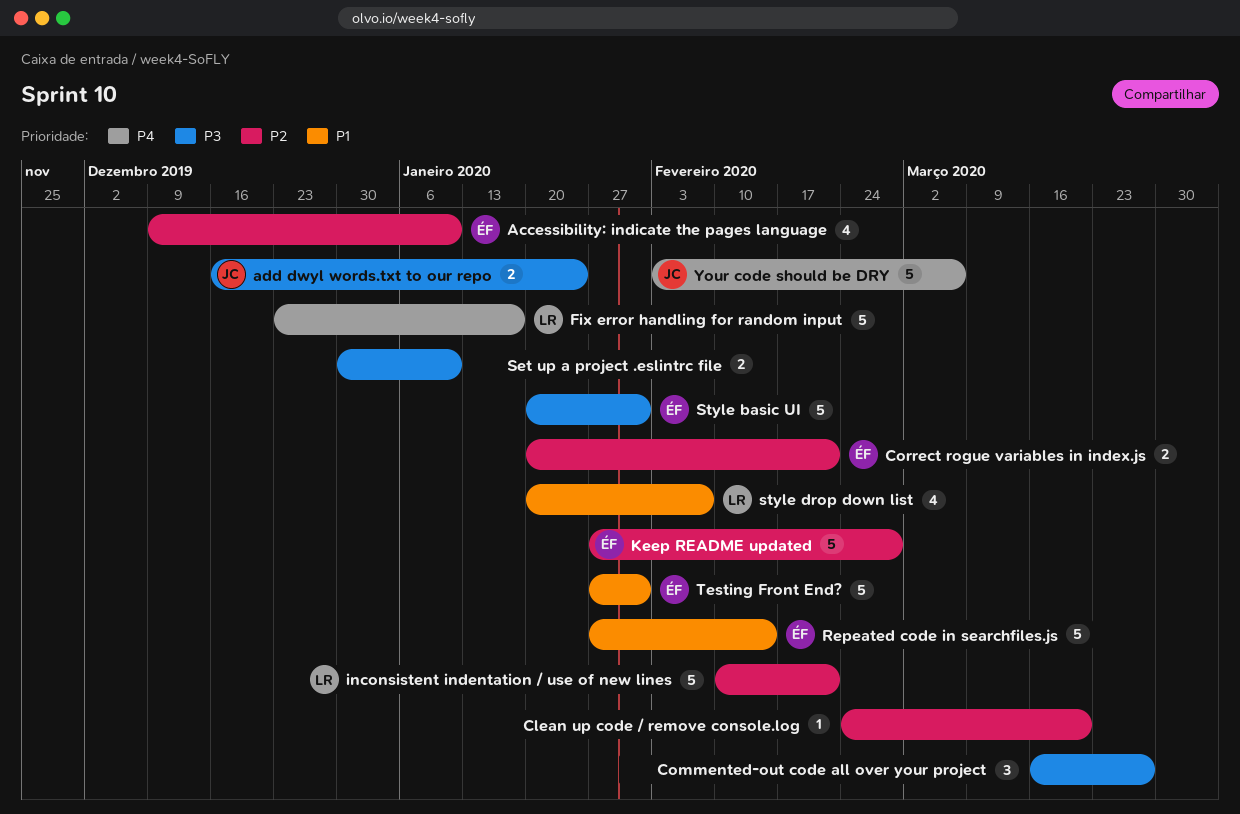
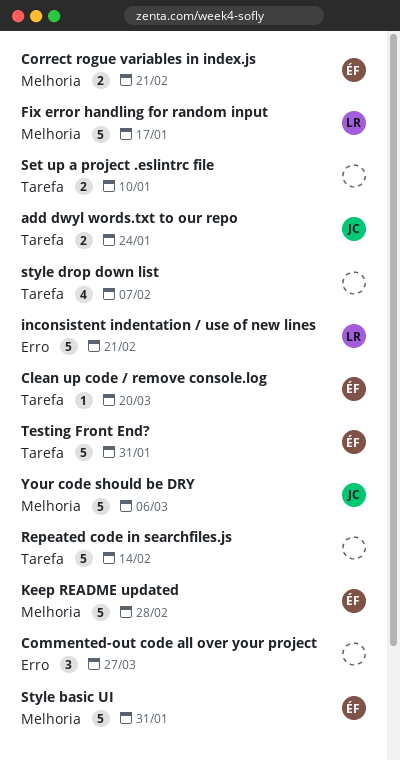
Accessibility: indicate the pages language: present -> none
Clean up code / remove console.log, owner: none -> ÉF
Repeated code in searchfiles.js, owner: ÉF -> none
style drop down list, owner: LR -> none

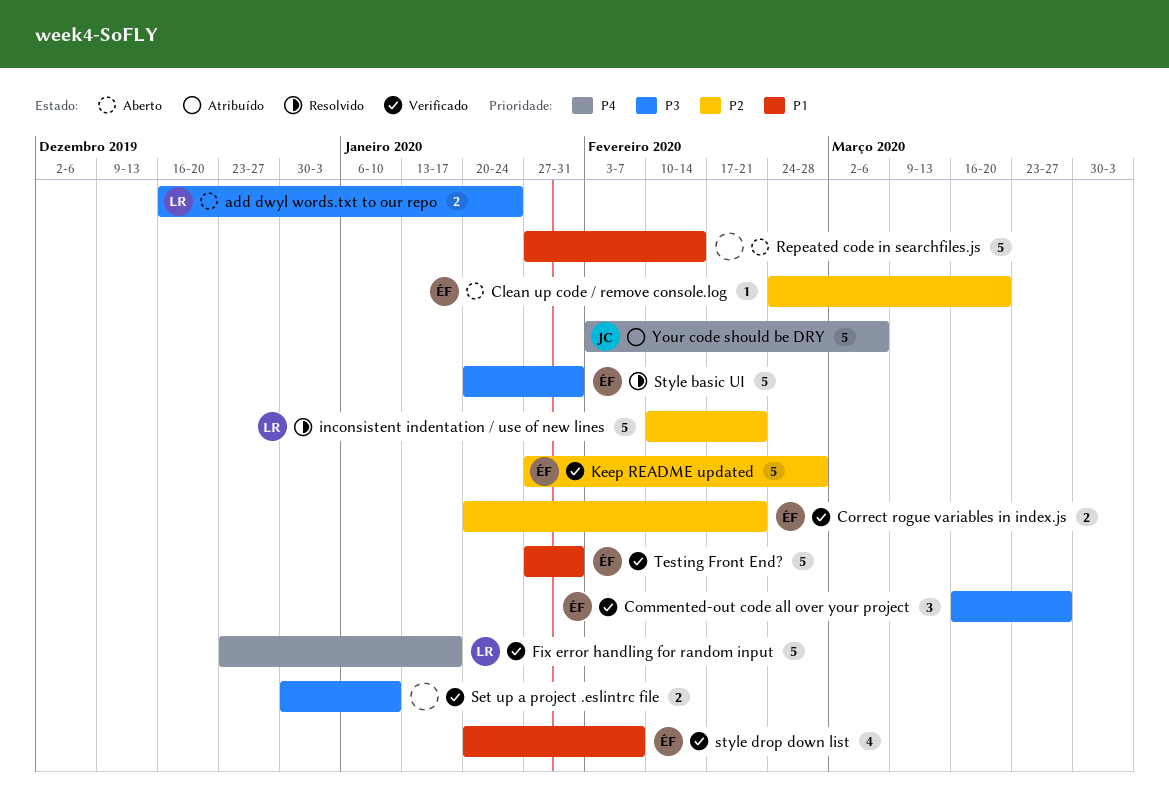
add dwyl words.txt to our repo, owner: JC -> LR
Commented-out code all over your project, owner: none -> ÉF
style drop down list, owner: none -> ÉF

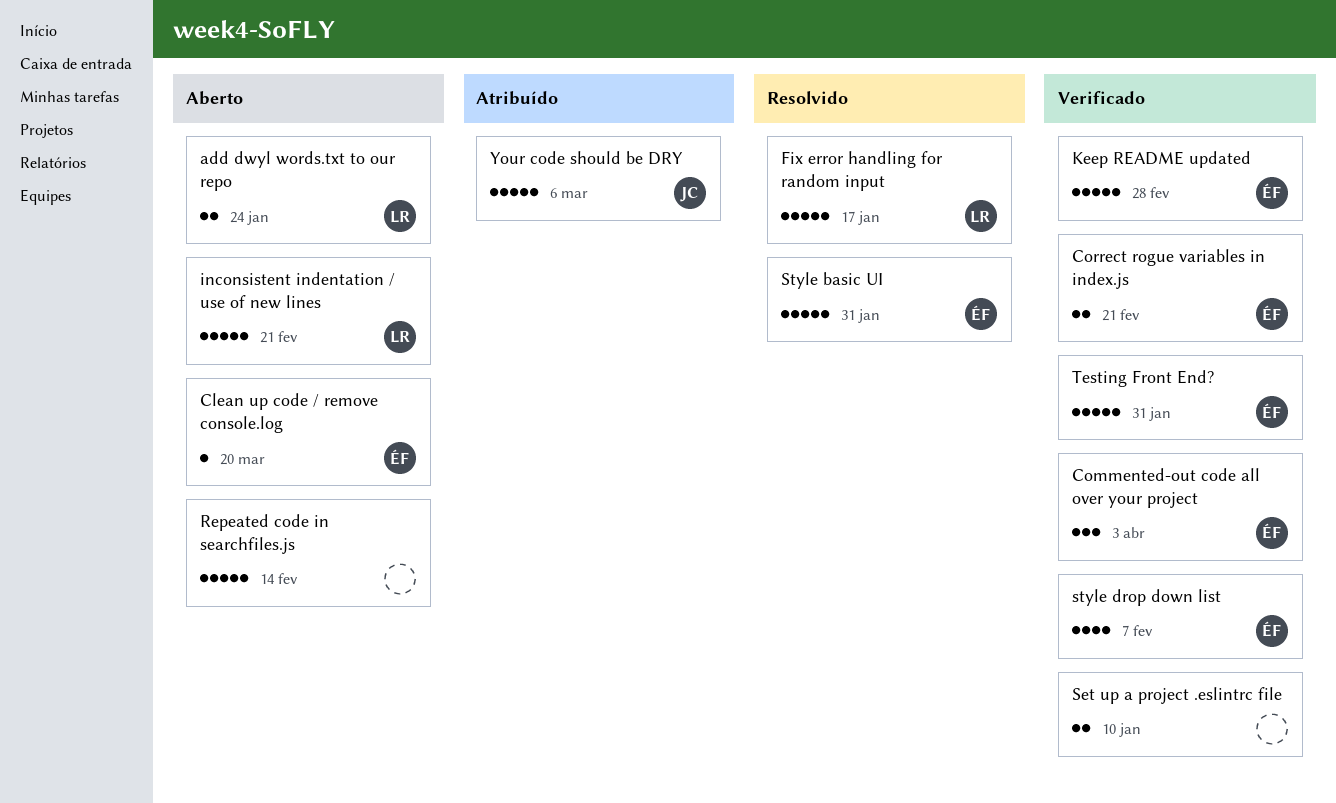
Commented-out code all over your project, due: Mar 27 -> Apr 3
Fix error handling for random input, status: Verificado -> Resolvido
inconsistent indentation / use of new lines, status: Resolvido -> Aberto

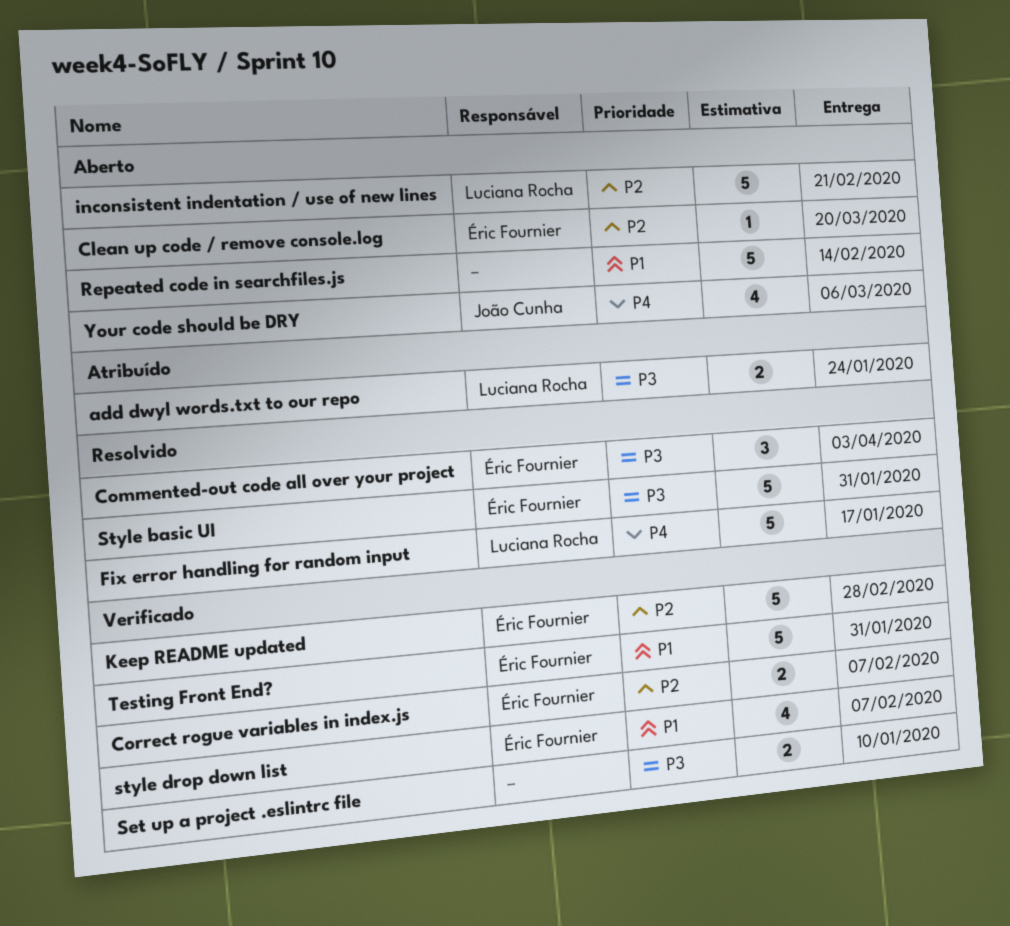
add dwyl words.txt to our repo, status: Aberto -> Atribuído
Commented-out code all over your project, status: Verificado -> Resolvido
Correct rogue variables in index.js, due: Feb 21 -> Feb 7
Your code should be DRY, status: Atribuído -> Aberto
Your code should be DRY, estimate: 5 -> 4

